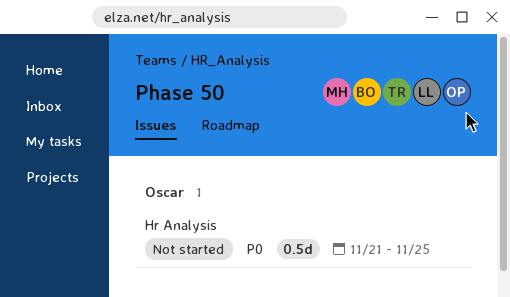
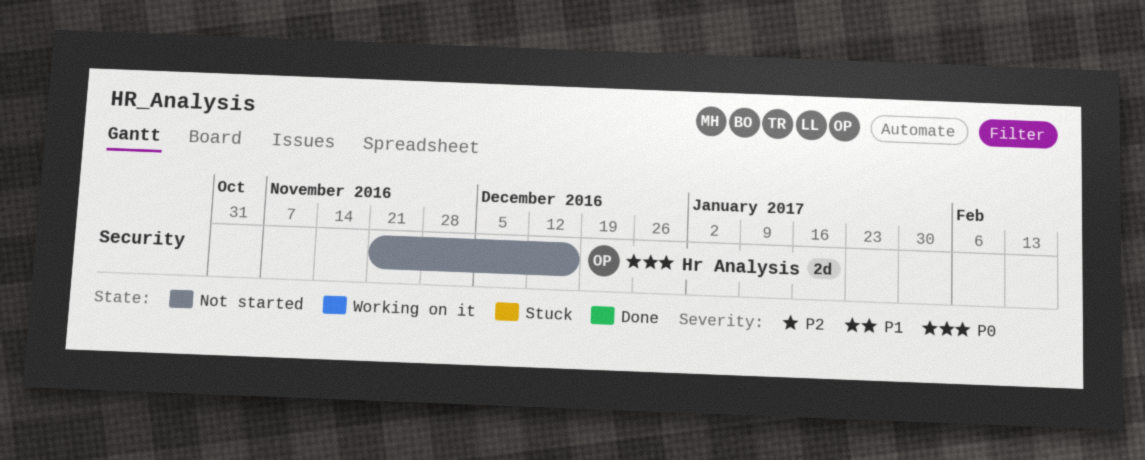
Hr Analysis, estimate: 0.5d -> 2d
Hr Analysis, due: Nov 25 -> Dec 16

